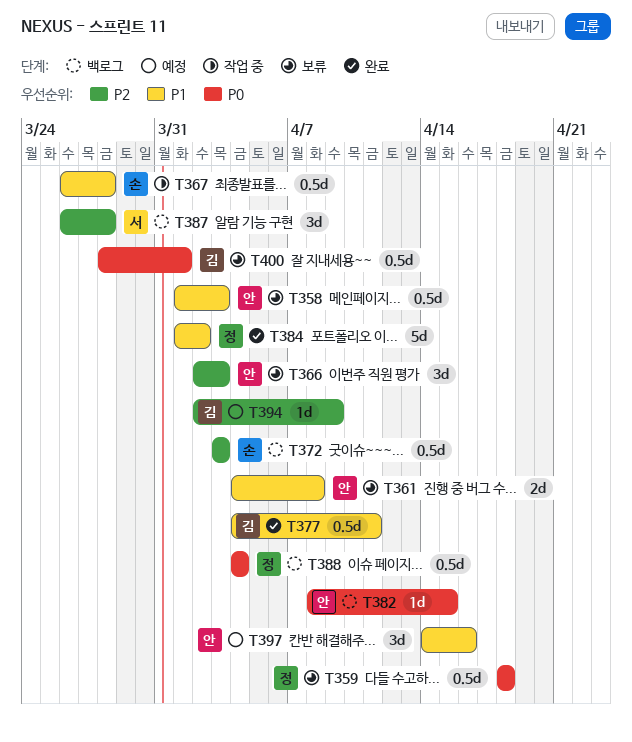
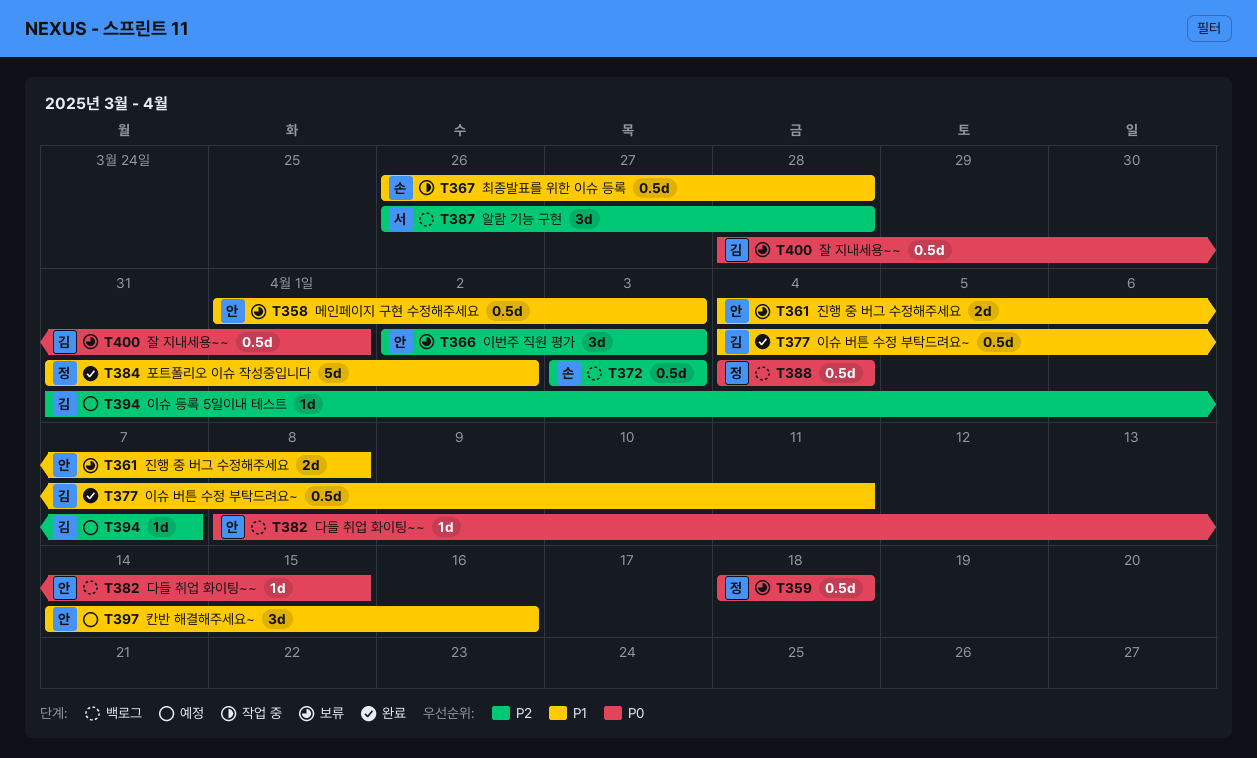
T384, start: Apr 1 -> Mar 31
T394, start: Apr 2 -> Mar 31
T394, due: Apr 9 -> Apr 7

